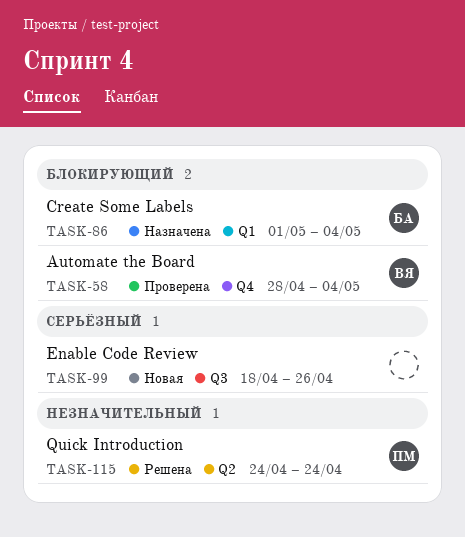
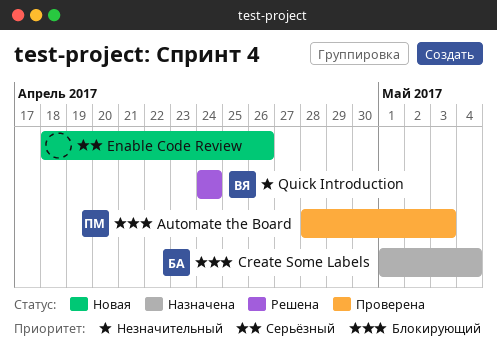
Automate the Board, owner: ВЯ -> ПМ
Automate the Board, due: May 4 -> May 3
Quick Introduction, owner: ПМ -> ВЯ

